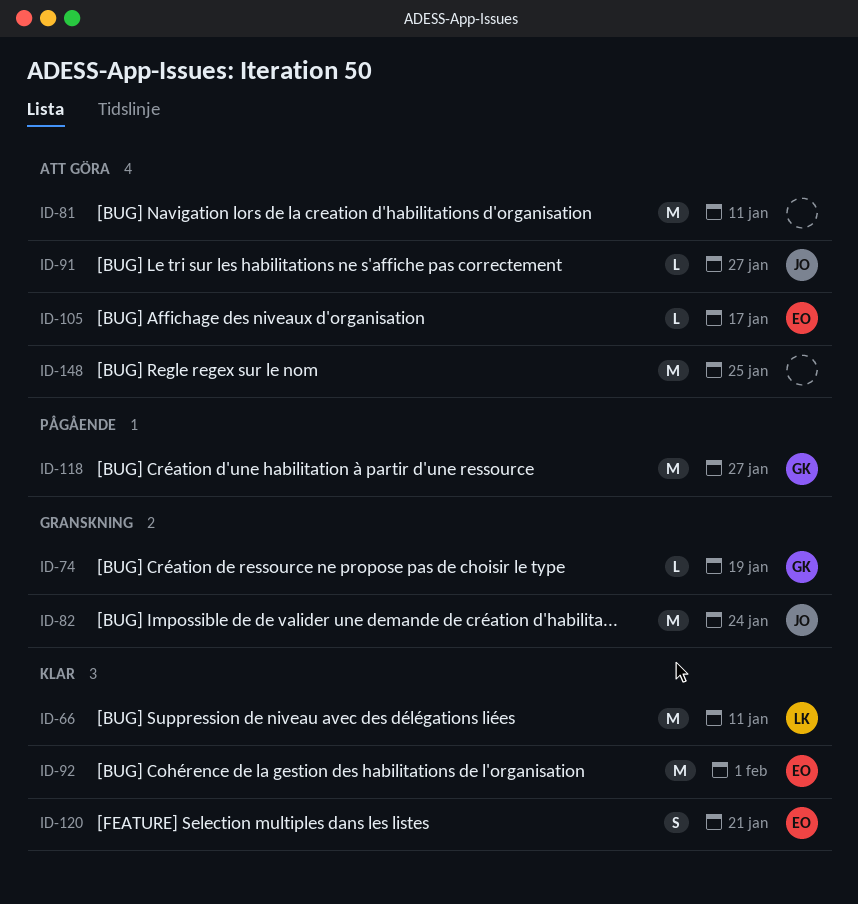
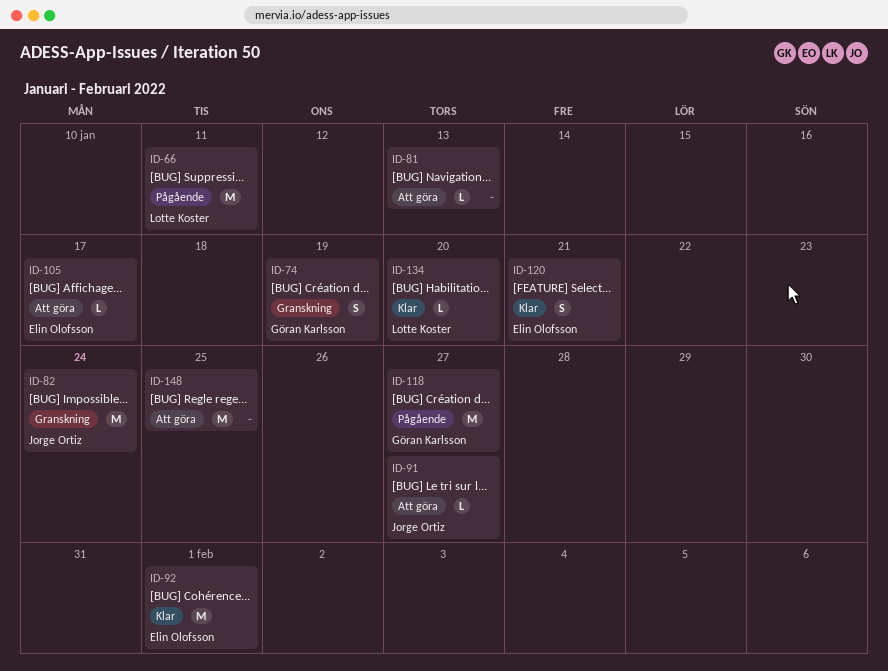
ID-66, status: Klar -> Pågående
ID-74, estimate: L -> S
ID-81, estimate: M -> L
ID-81, due: Jan 11 -> Jan 13
ID-134: none -> present

